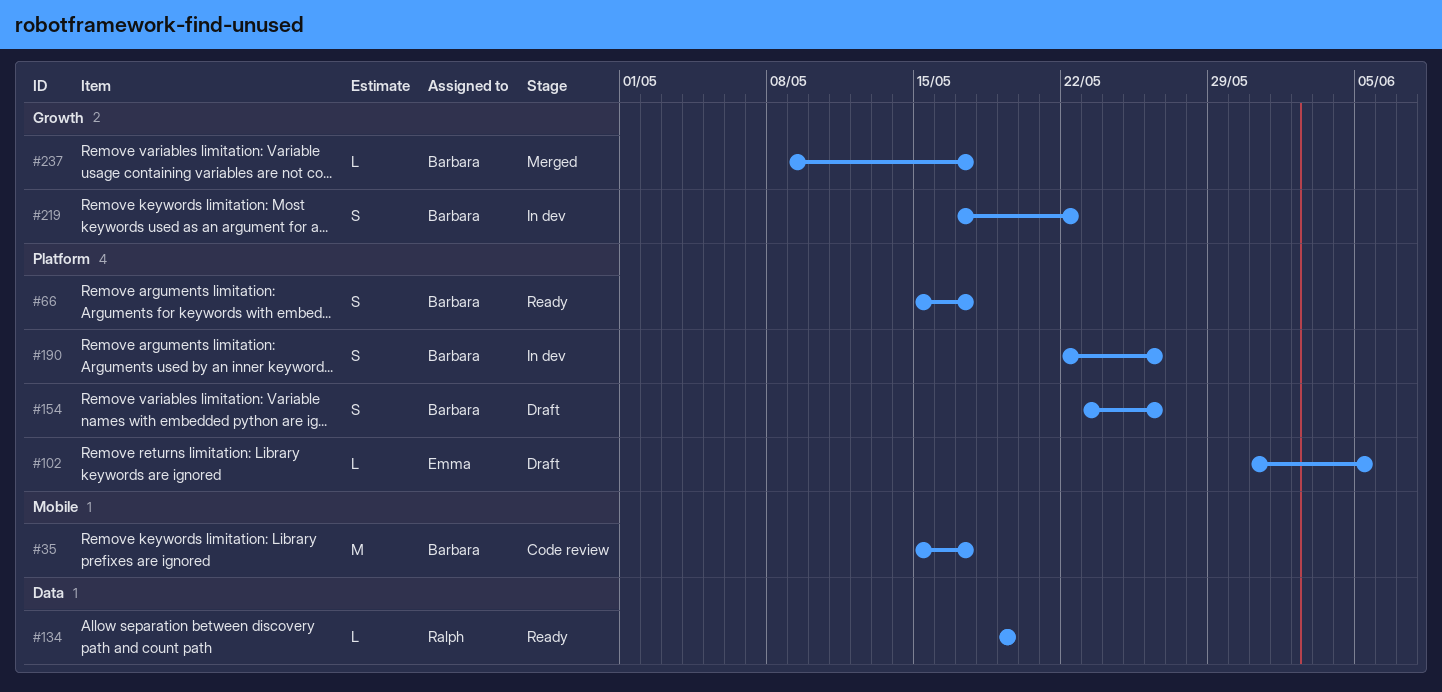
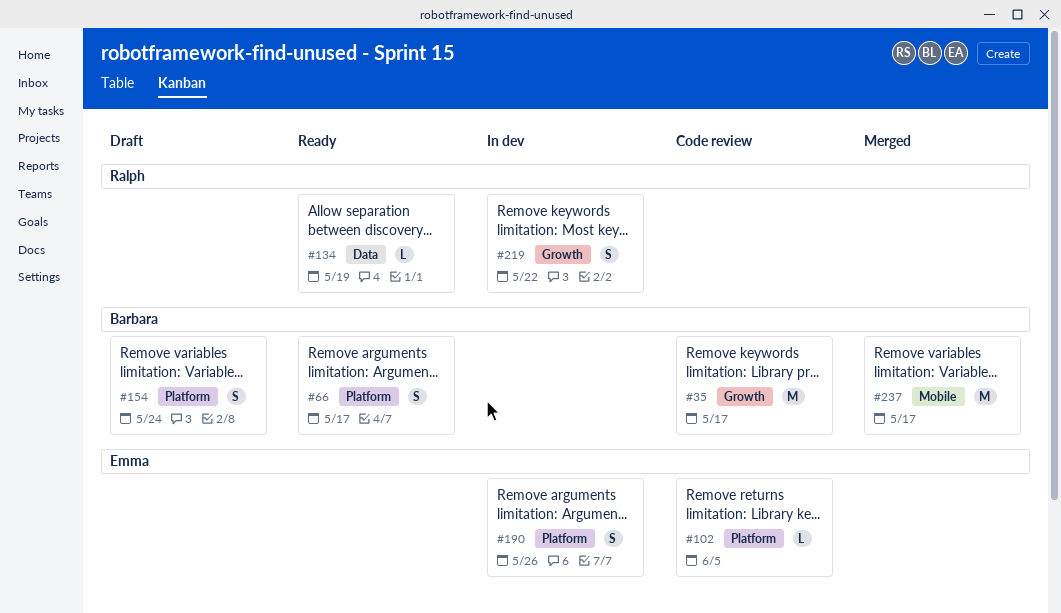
#35, label: Mobile -> Growth
#102, status: Draft -> Code review
#154, due: May 26 -> May 24
#190, owner: Barbara -> Emma
#219, owner: Barbara -> Ralph
#237, label: Growth -> Mobile
#237, estimate: L -> M

